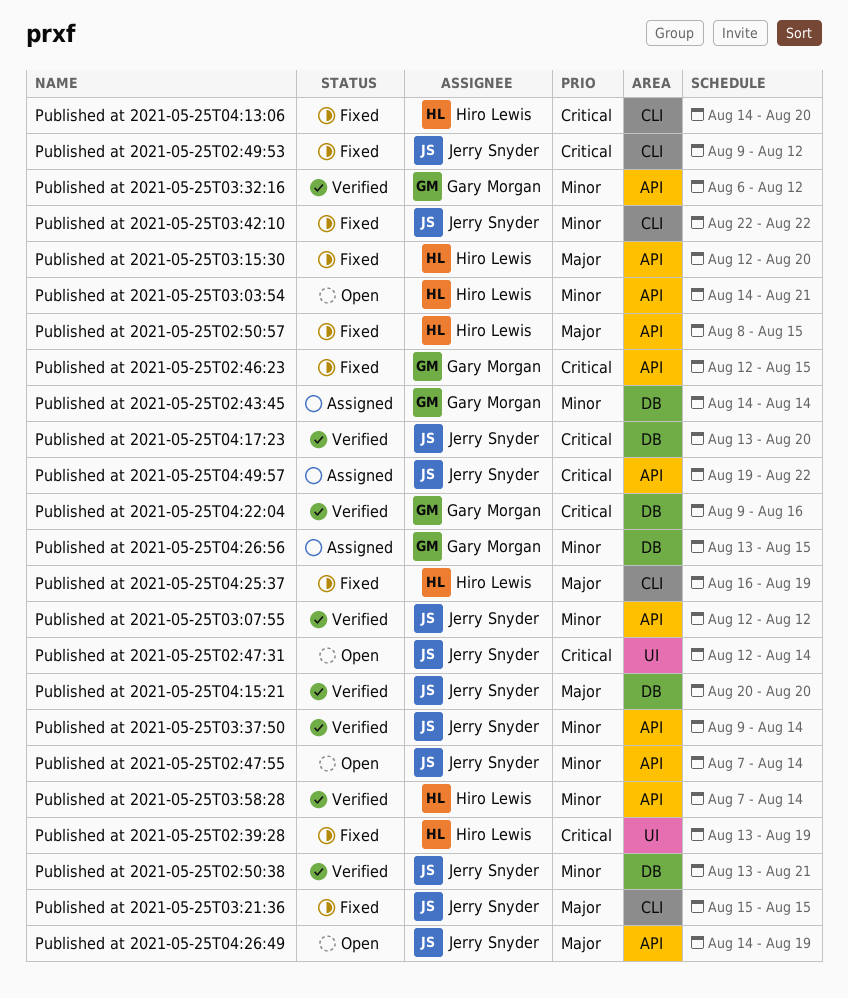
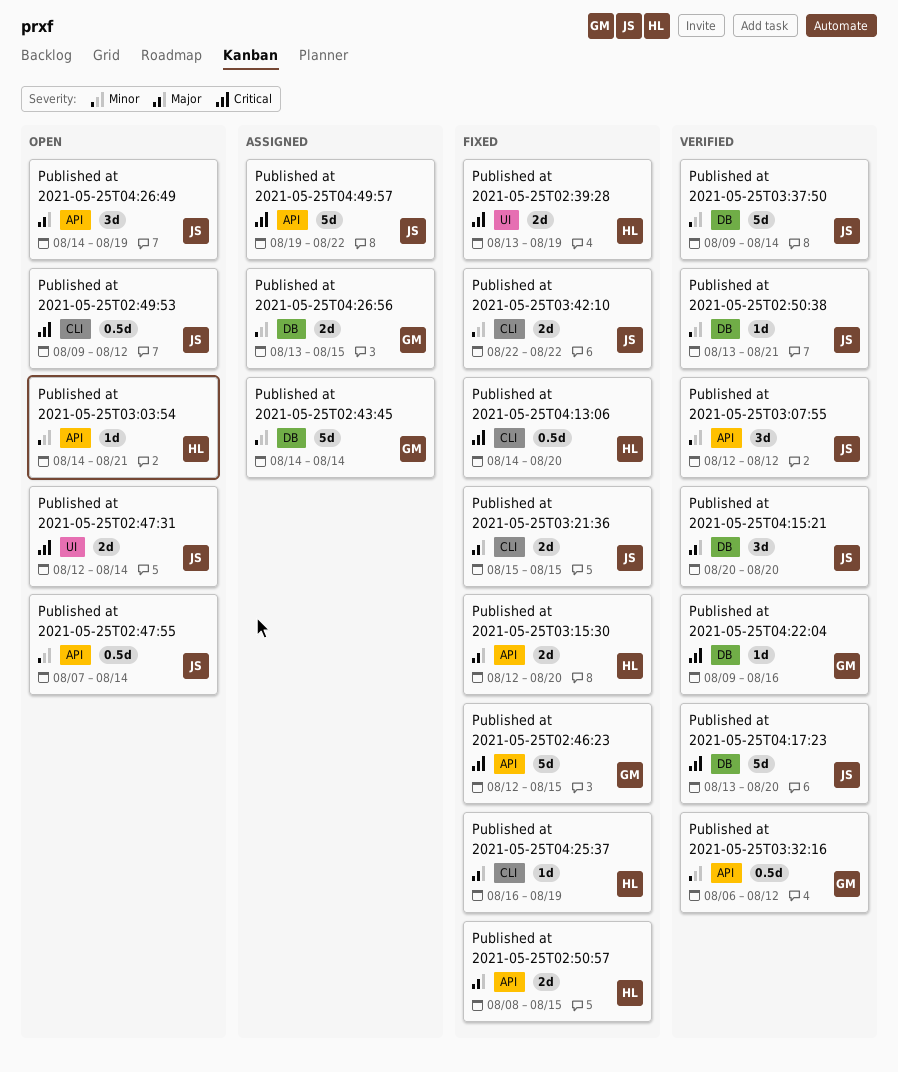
Published at 2021-05-25T02:49:53, status: Fixed -> Open
Published at 2021-05-25T03:37:50, label: API -> DB
Published at 2021-05-25T03:58:28: present -> none

